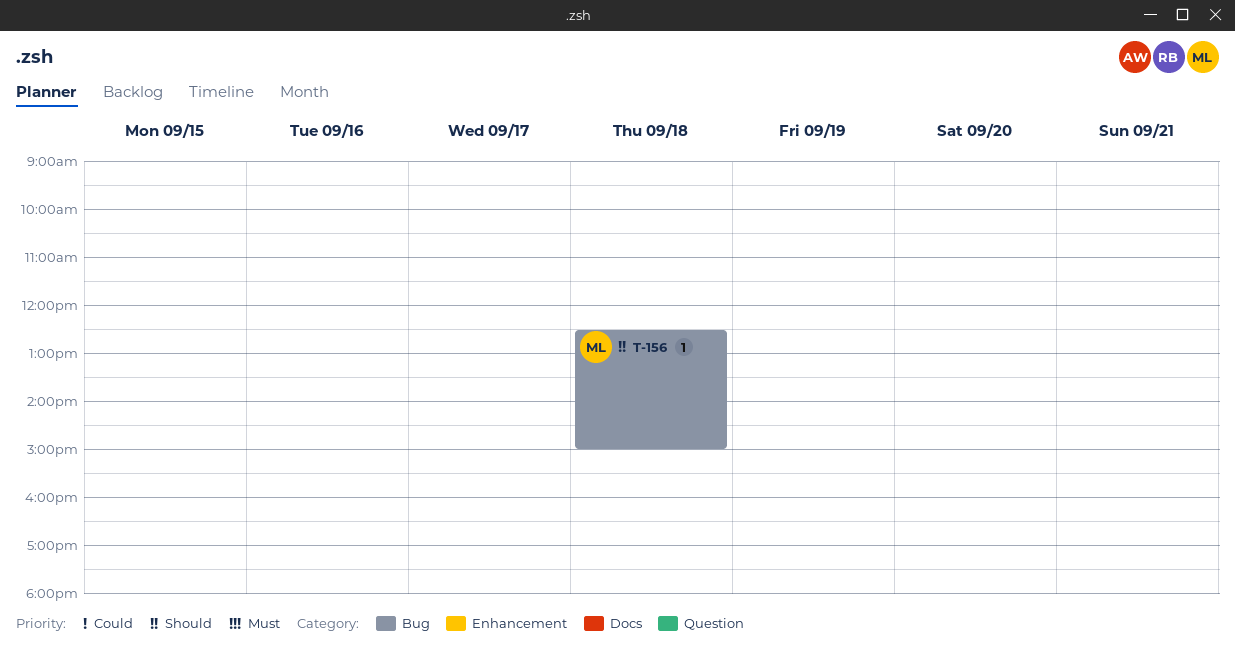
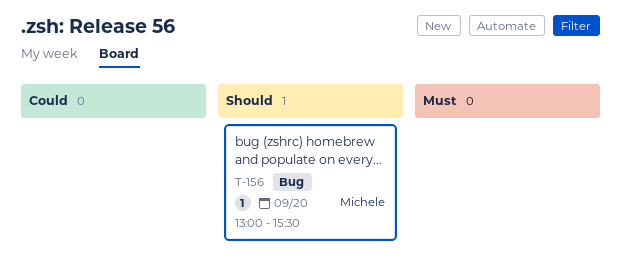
T-156, day: Sep 18 -> Sep 20
T-156, begins: 12:30 -> 13:00
T-156, ends: 15:00 -> 15:30

